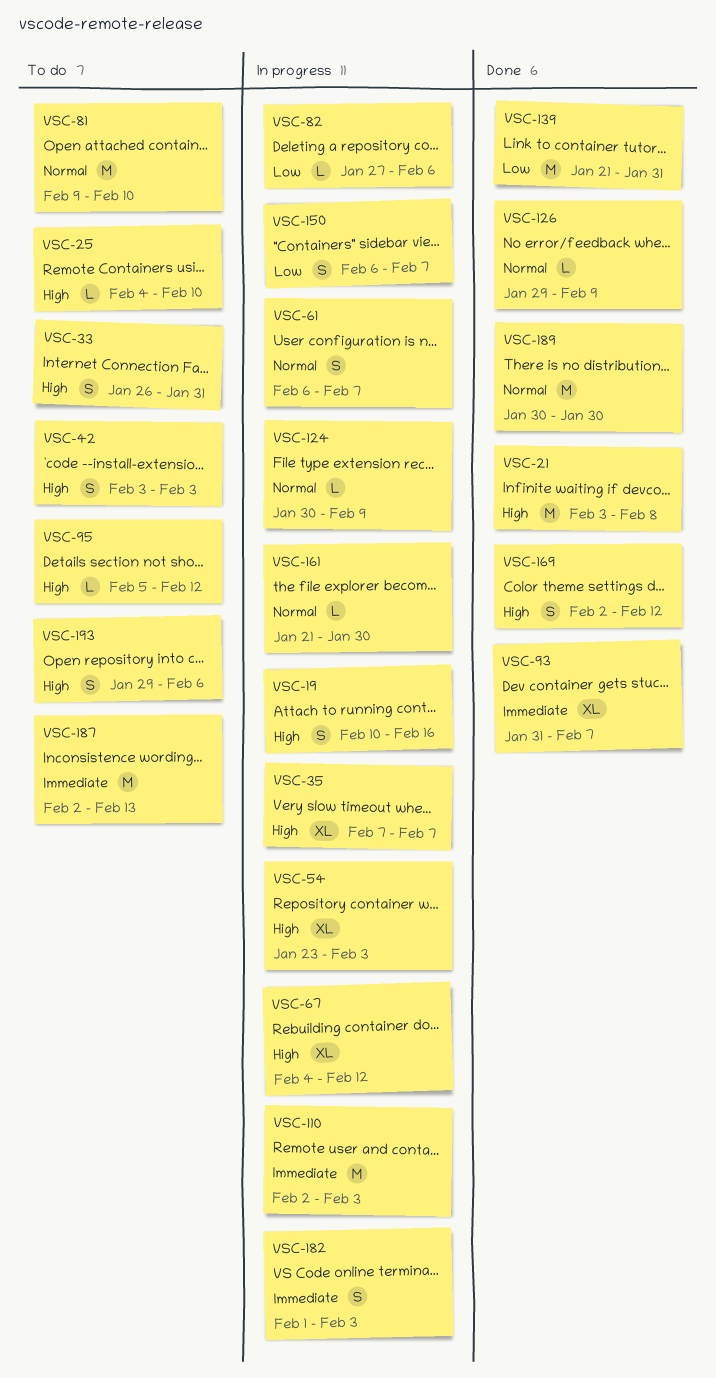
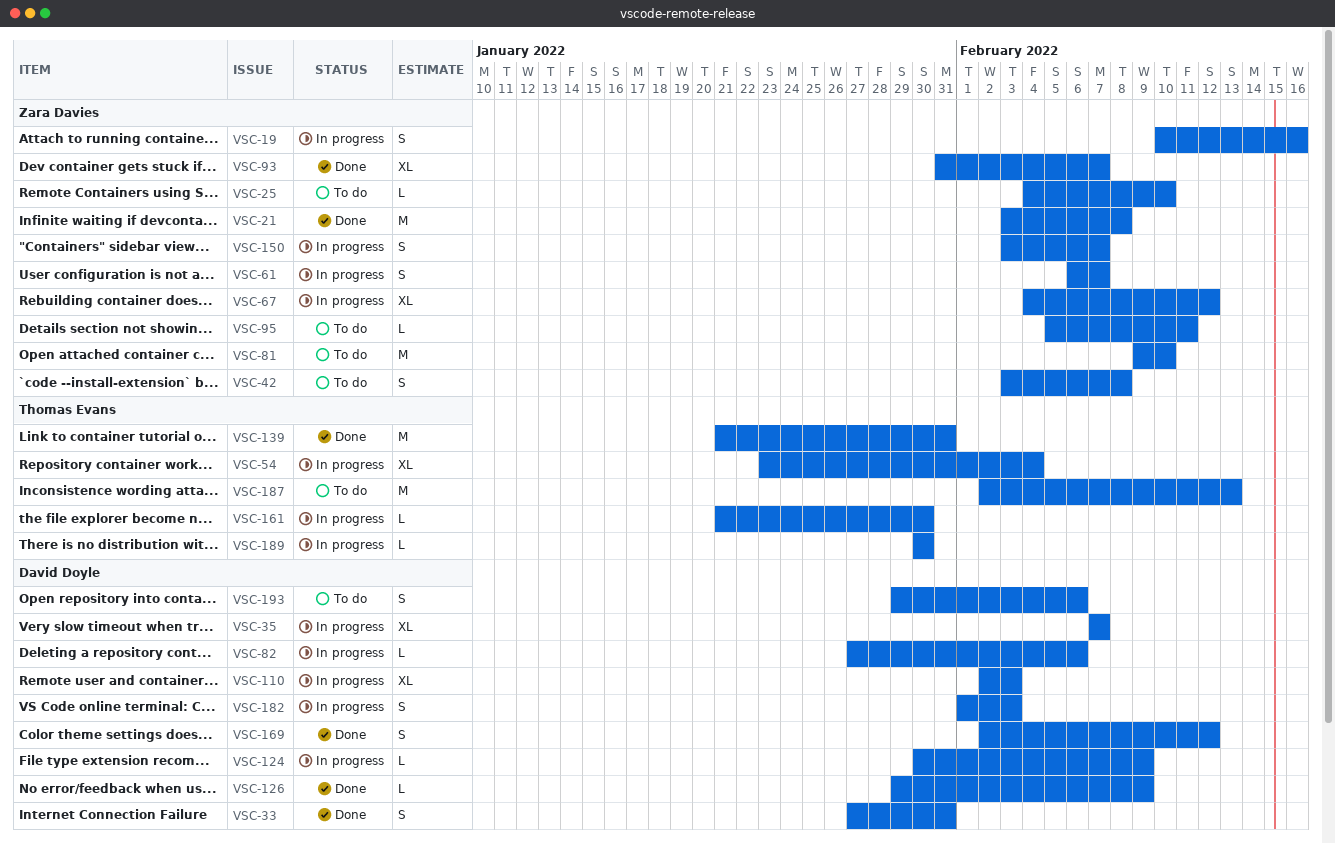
VSC-33, status: To do -> Done
VSC-33, start: Jan 26 -> Jan 27
VSC-42, due: Feb 3 -> Feb 8
VSC-54, due: Feb 3 -> Feb 4
VSC-95, due: Feb 12 -> Feb 11
VSC-110, estimate: M -> XL
VSC-150, start: Feb 6 -> Feb 3
VSC-189, status: Done -> In progress
VSC-189, estimate: M -> L

